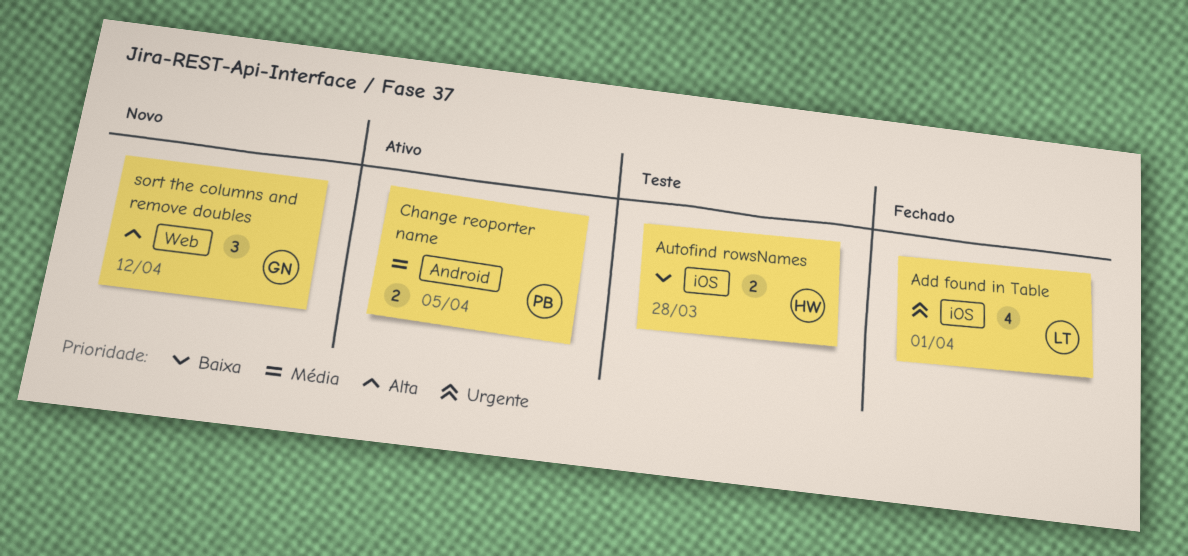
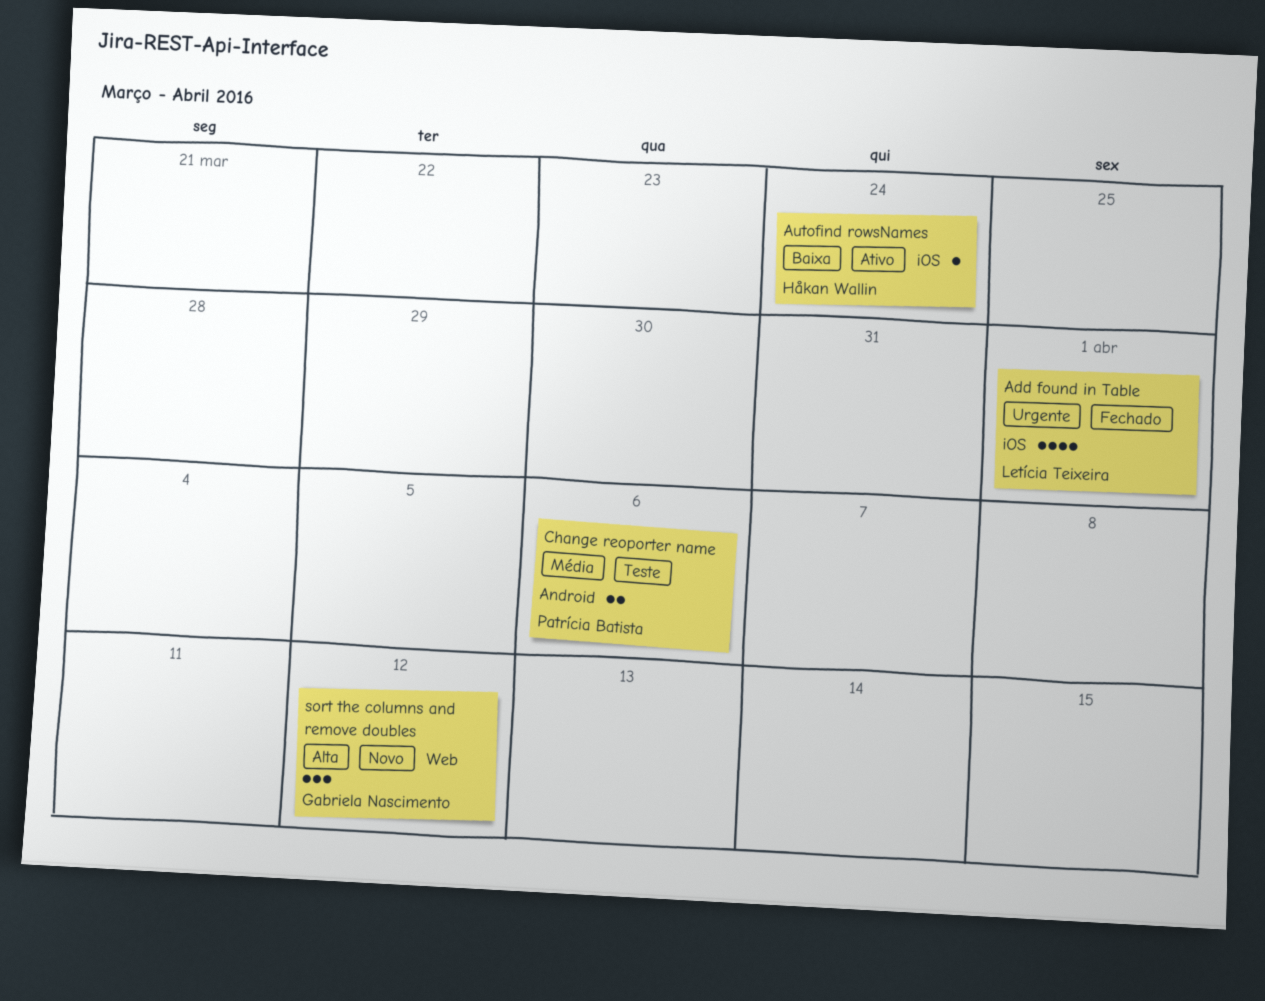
Autofind rowsNames, status: Teste -> Ativo
Autofind rowsNames, estimate: 2 -> 1
Autofind rowsNames, due: Mar 28 -> Mar 24
Change reoporter name, status: Ativo -> Teste
Change reoporter name, due: Apr 5 -> Apr 6

